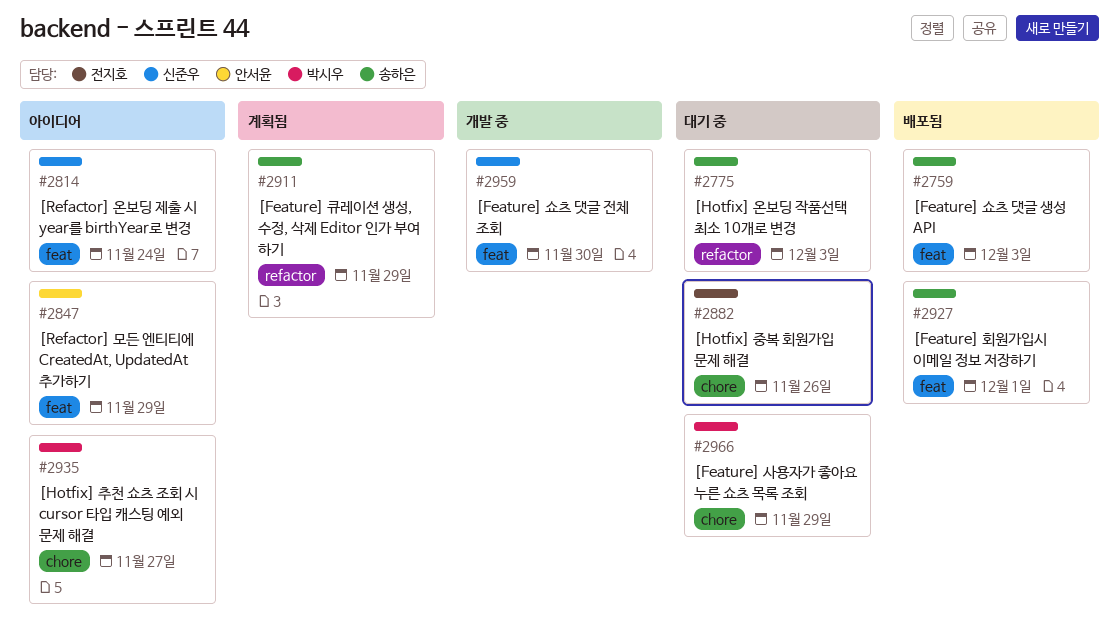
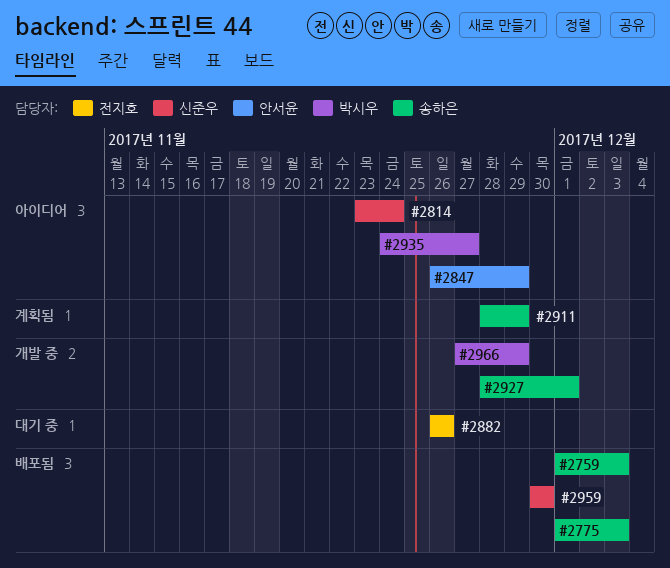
#2775, status: 대기 중 -> 배포됨
#2927, status: 배포됨 -> 개발 중
#2959, status: 개발 중 -> 배포됨
#2966, status: 대기 중 -> 개발 중

